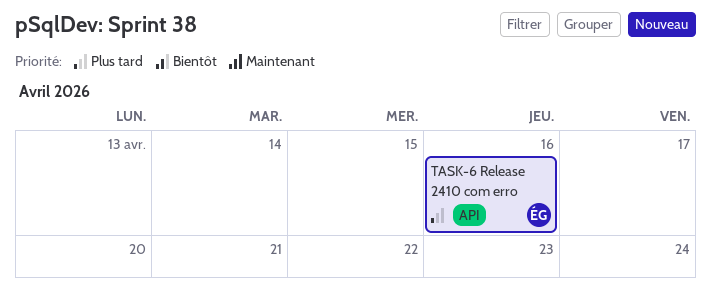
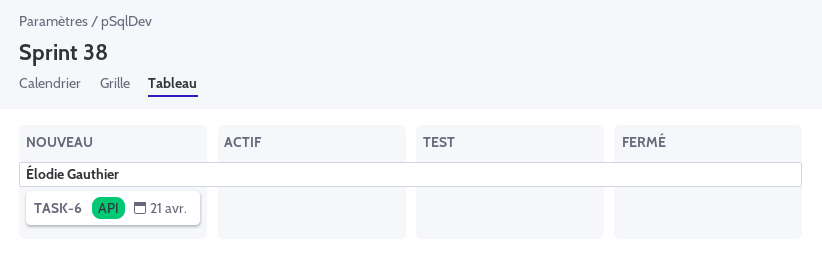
TASK-6, due: Apr 16 -> Apr 21

